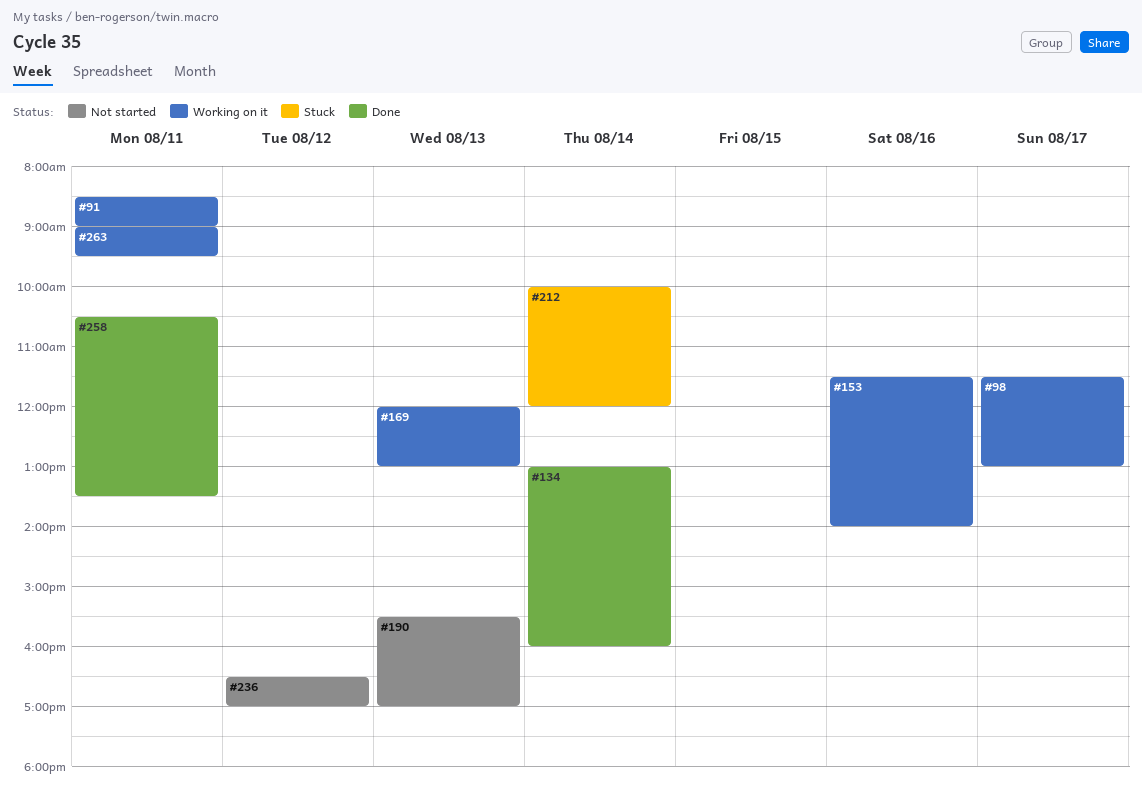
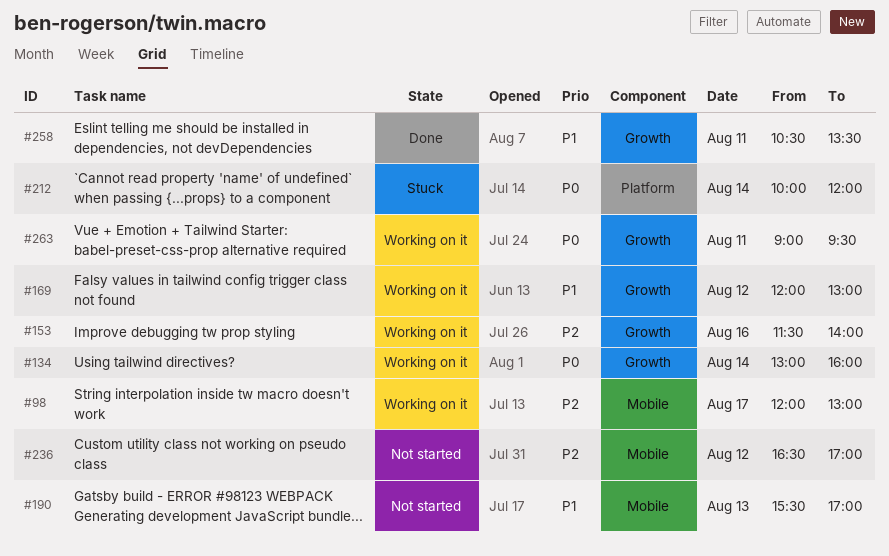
#91: present -> none
#98, begins: 11:30 -> 12:00
#134, status: Done -> Working on it
#169, day: Aug 13 -> Aug 12

